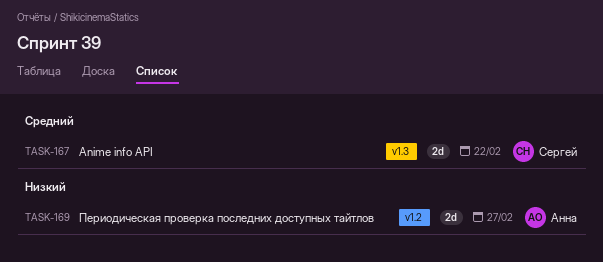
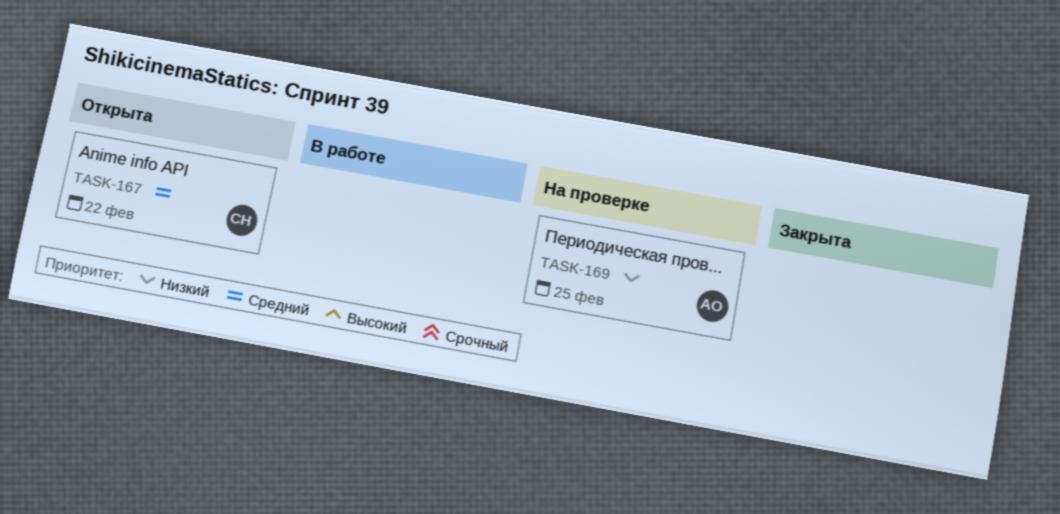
TASK-169, due: Feb 27 -> Feb 25

